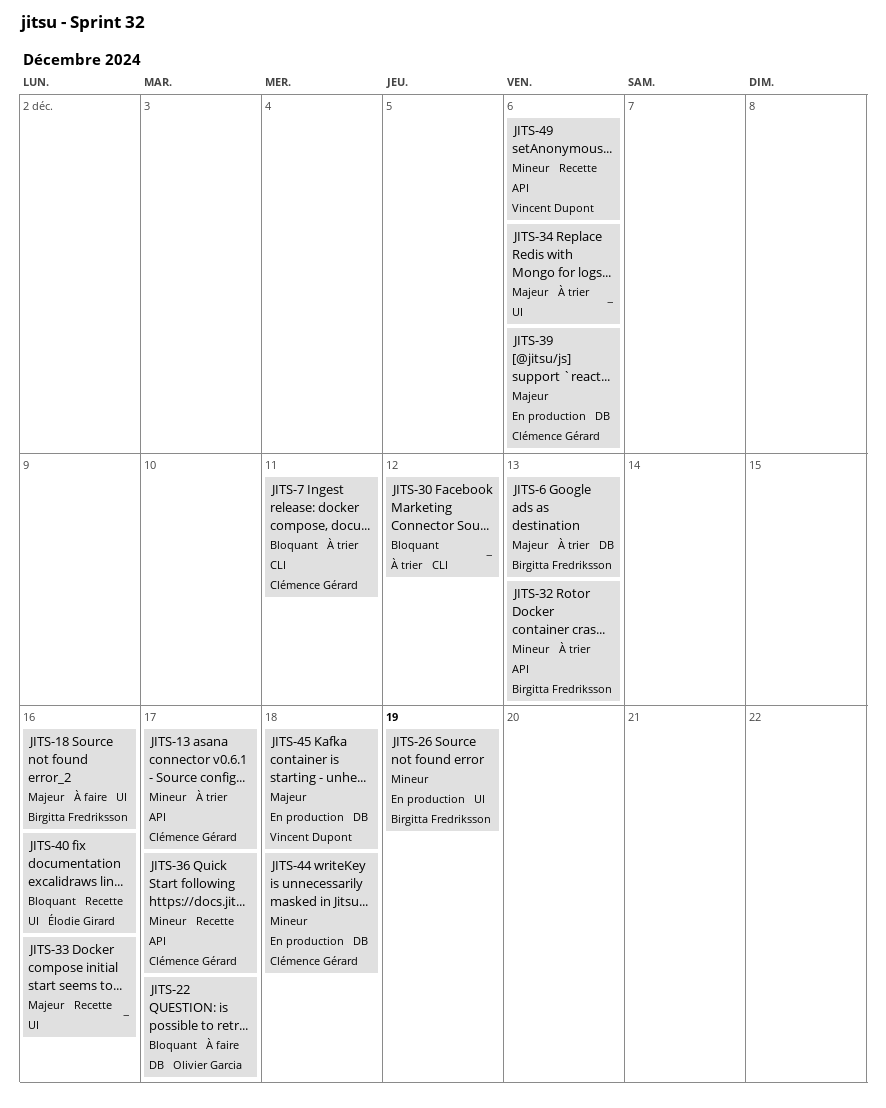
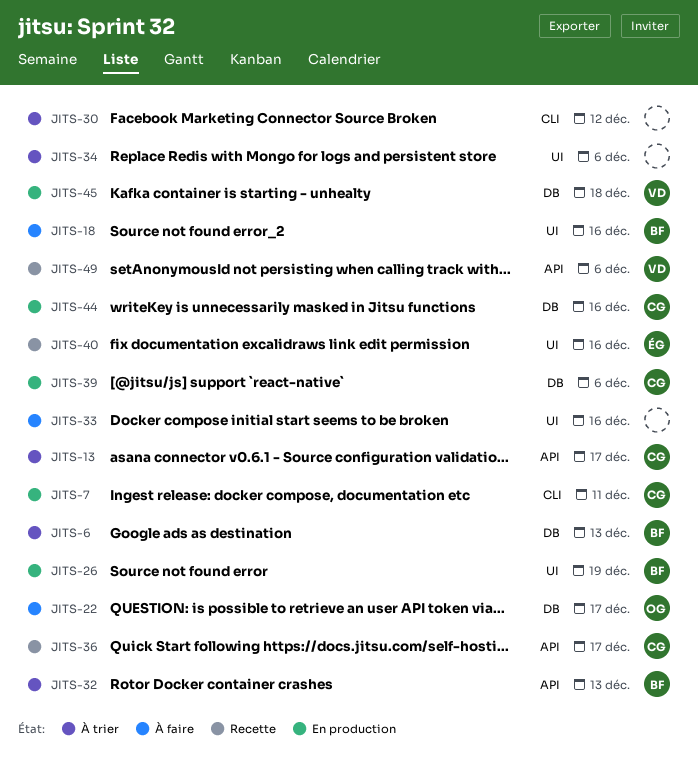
JITS-7, status: À trier -> En production
JITS-33, status: Recette -> À faire
JITS-44, due: Dec 18 -> Dec 16

